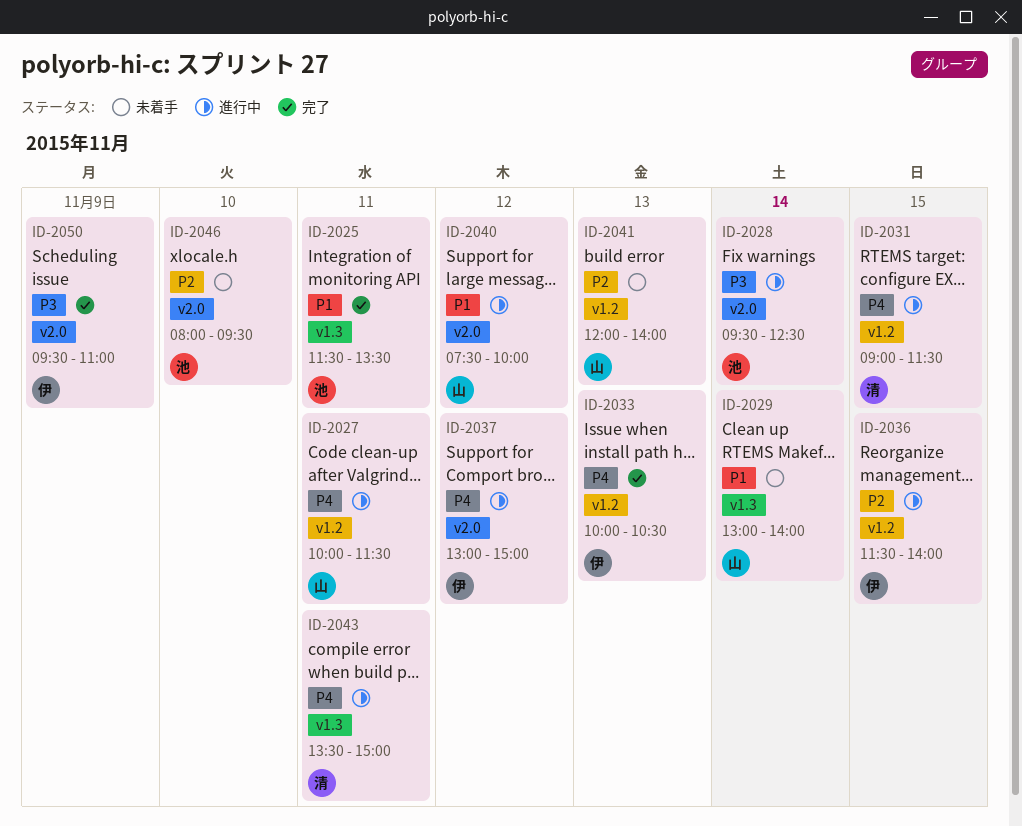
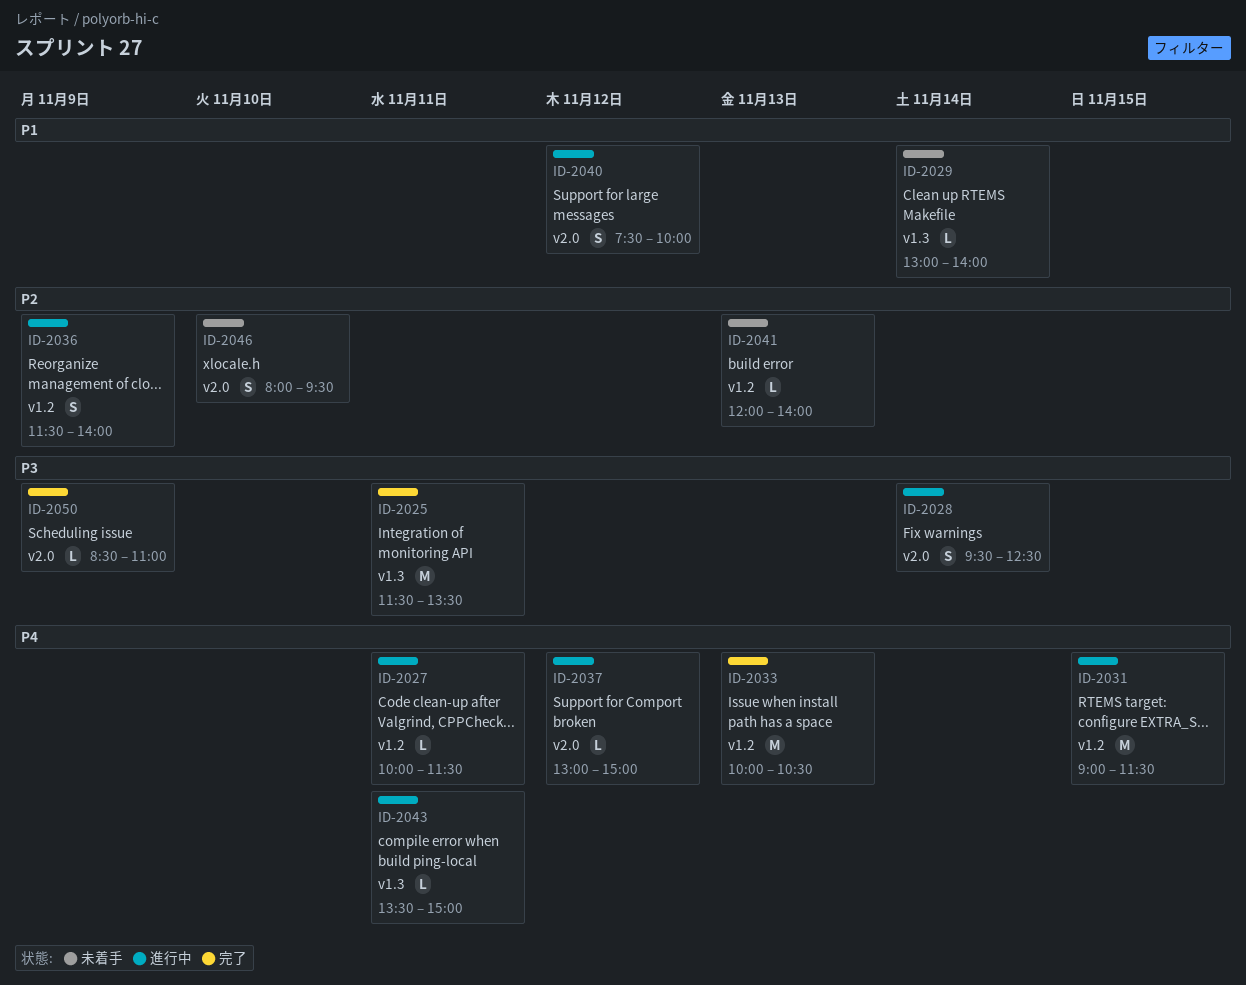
ID-2025, priority: P1 -> P3
ID-2036, day: Nov 15 -> Nov 9
ID-2050, begins: 09:30 -> 08:30

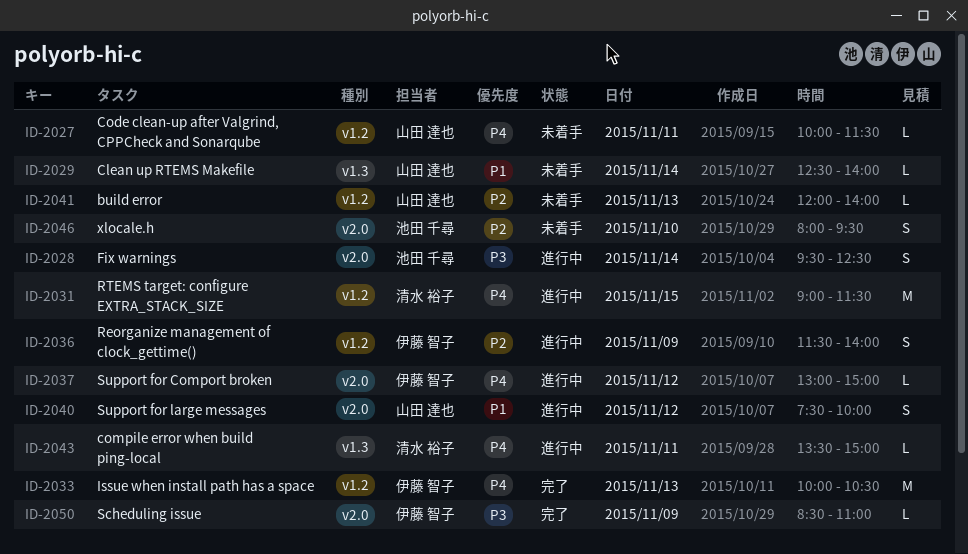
ID-2025: present -> none
ID-2027, status: 進行中 -> 未着手
ID-2029, begins: 13:00 -> 12:30

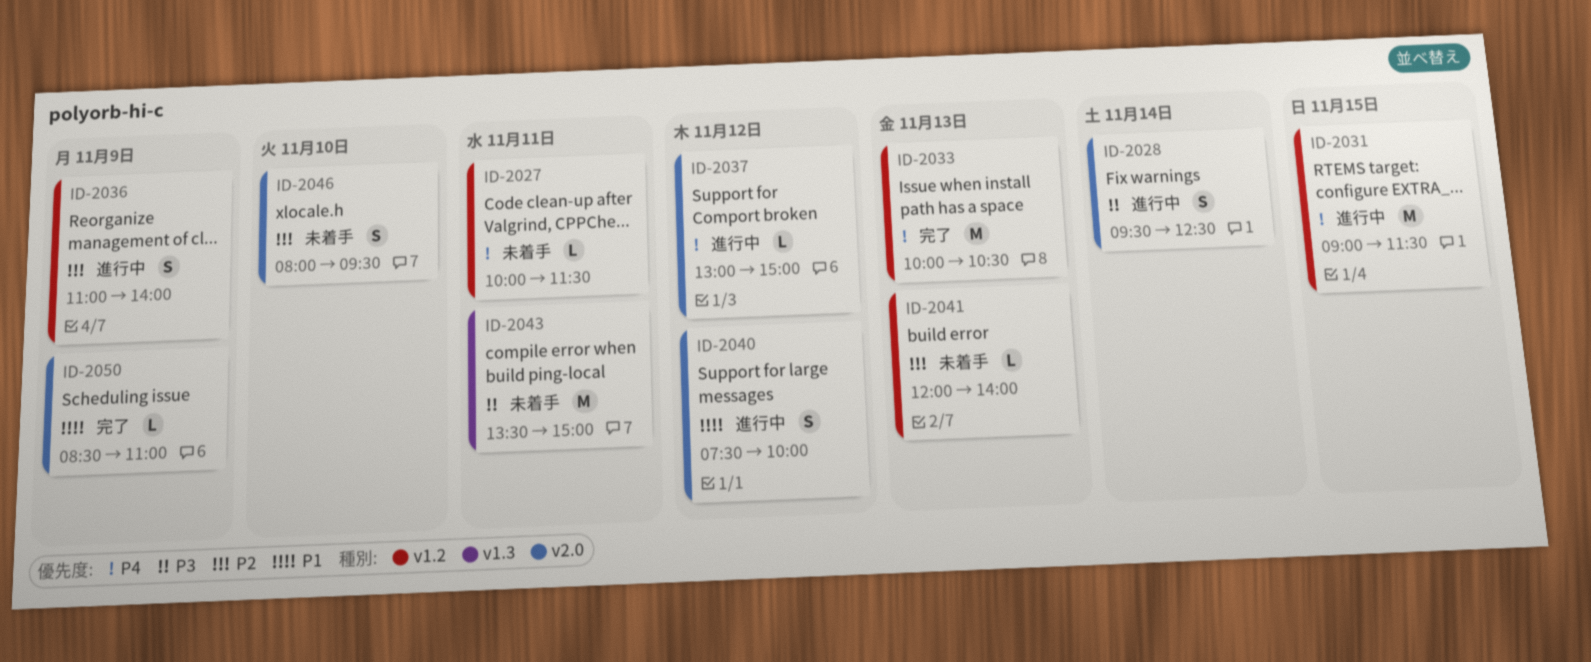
ID-2029: present -> none
ID-2036, begins: 11:30 -> 11:00
ID-2043, status: 進行中 -> 未着手
ID-2043, priority: P4 -> P3
ID-2043, estimate: L -> M
ID-2050, priority: P3 -> P1

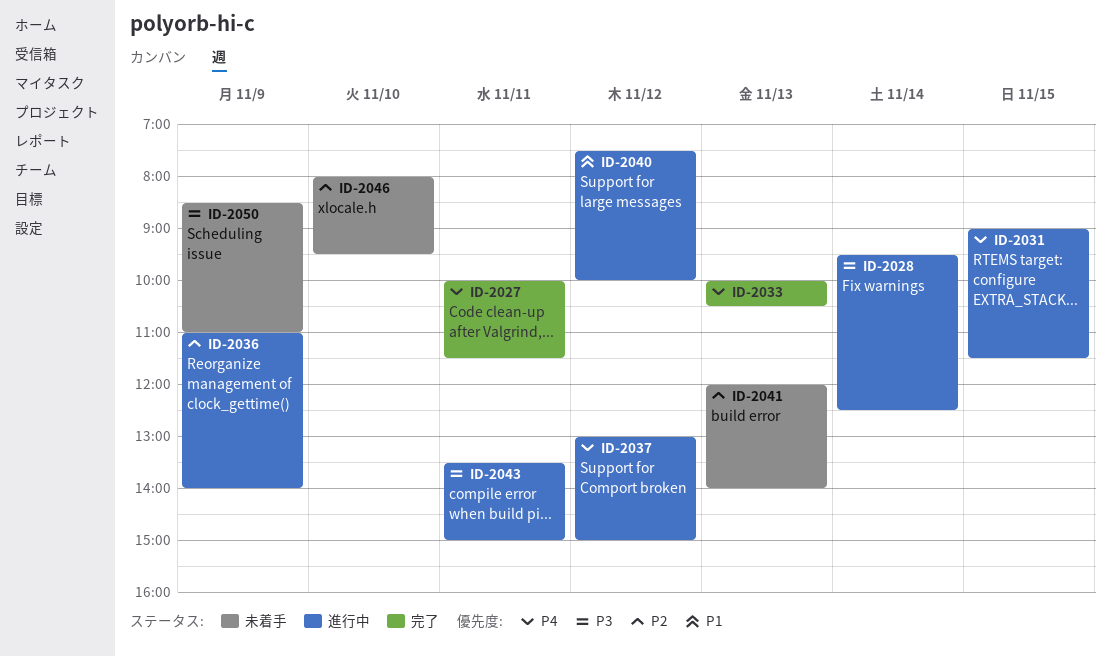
ID-2027, status: 未着手 -> 完了
ID-2043, status: 未着手 -> 進行中
ID-2050, status: 完了 -> 未着手
ID-2050, priority: P1 -> P3

